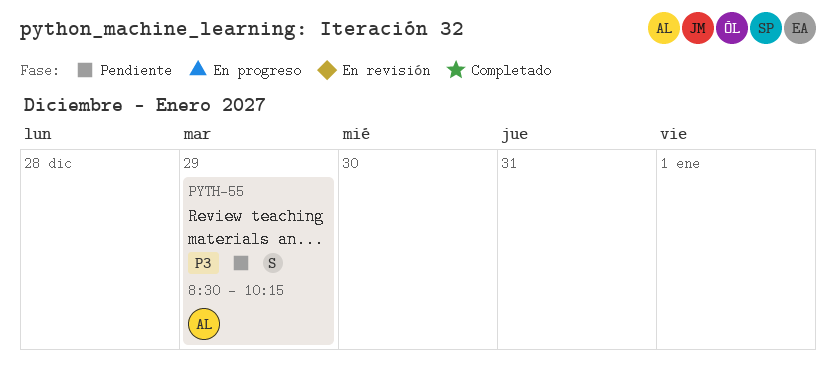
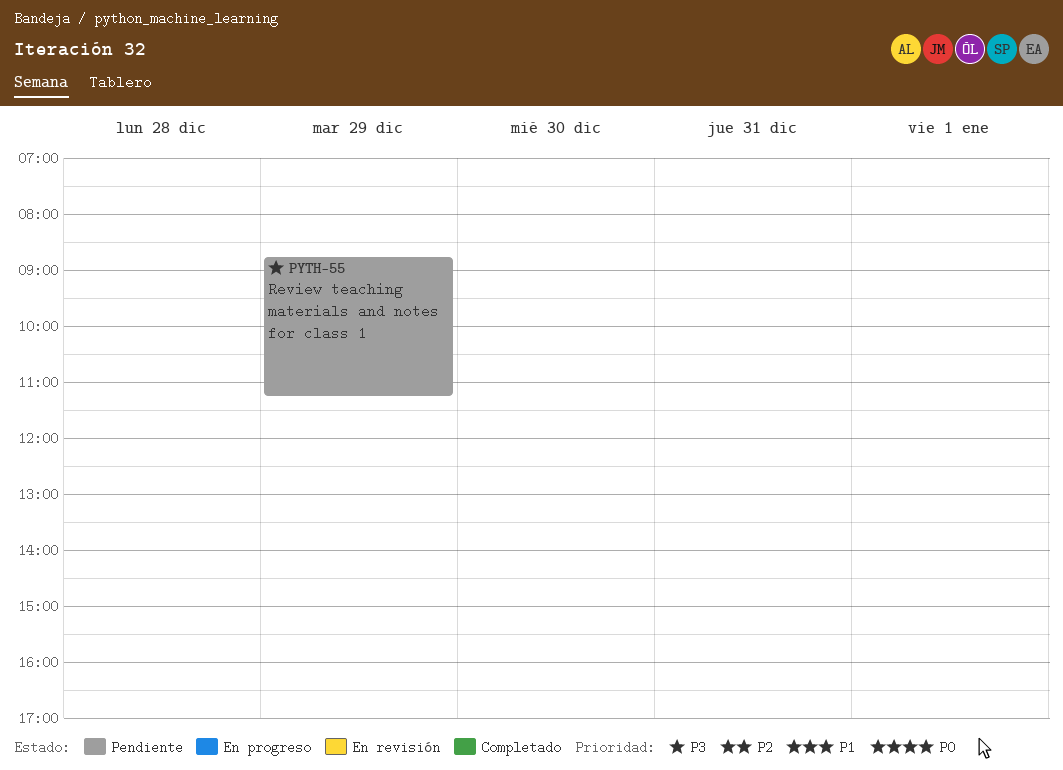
PYTH-55, begins: 08:30 -> 08:45
PYTH-55, ends: 10:15 -> 11:15

